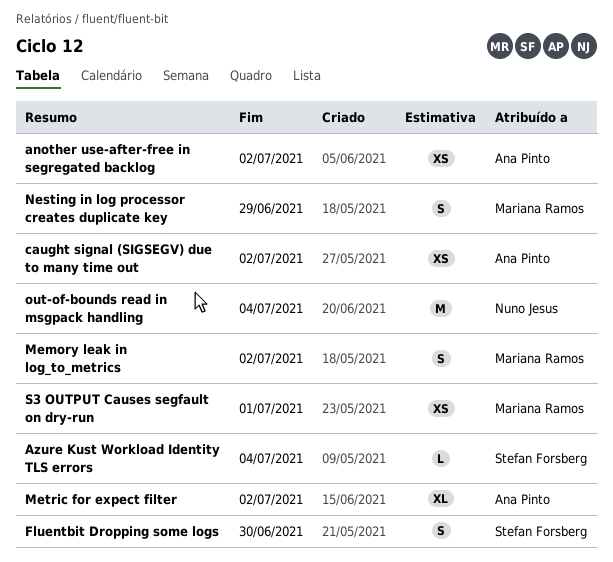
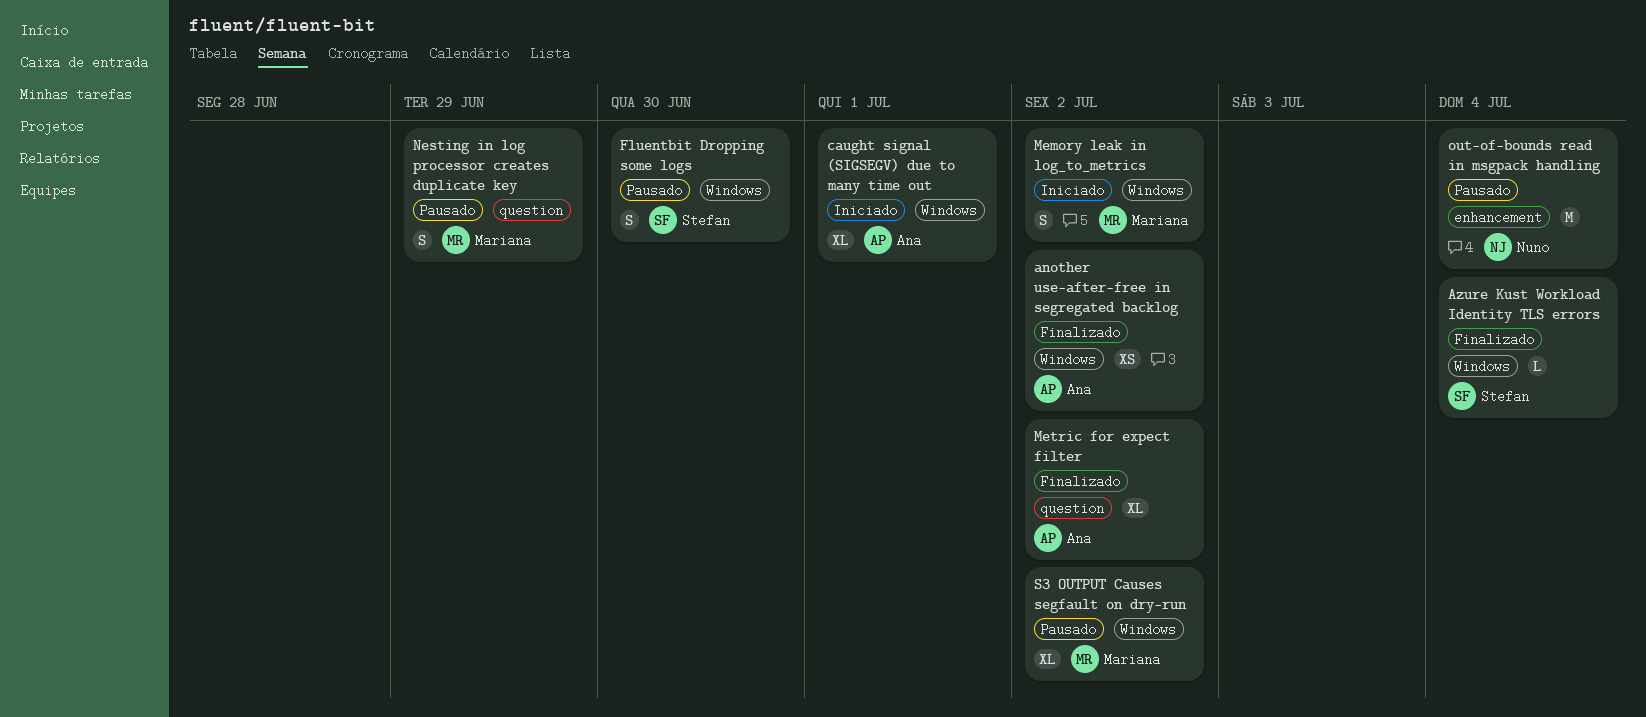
caught signal (SIGSEGV) due to many time out, estimate: XS -> XL
caught signal (SIGSEGV) due to many time out, due: Jul 2 -> Jul 1
S3 OUTPUT Causes segfault on dry-run, estimate: XS -> XL
S3 OUTPUT Causes segfault on dry-run, due: Jul 1 -> Jul 2

